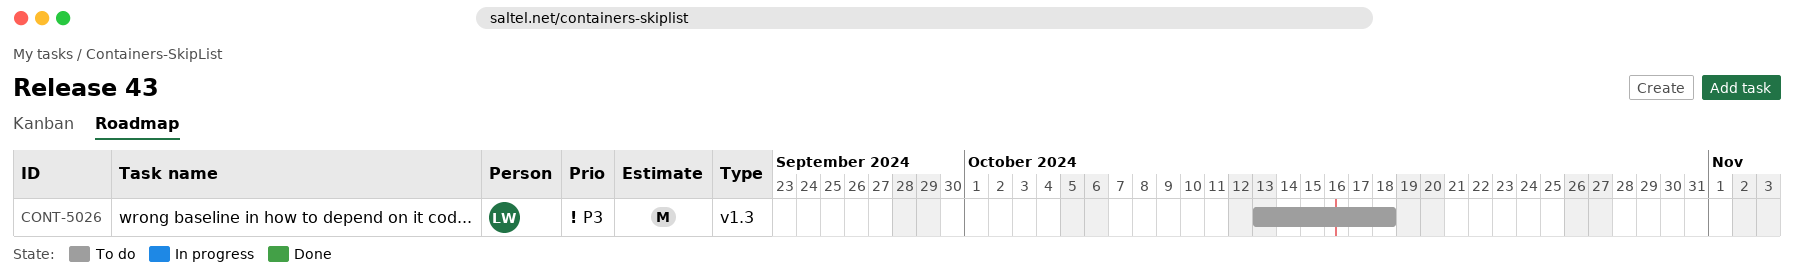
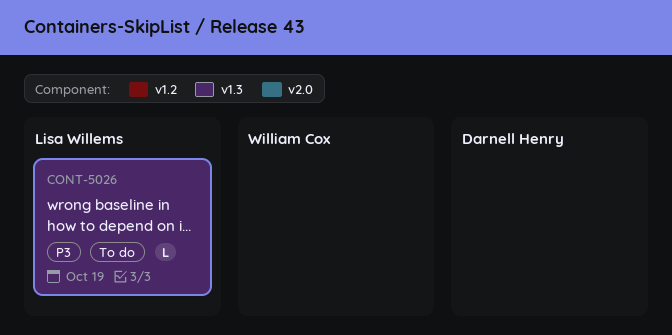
CONT-5026, estimate: M -> L
CONT-5026, due: Oct 18 -> Oct 19

